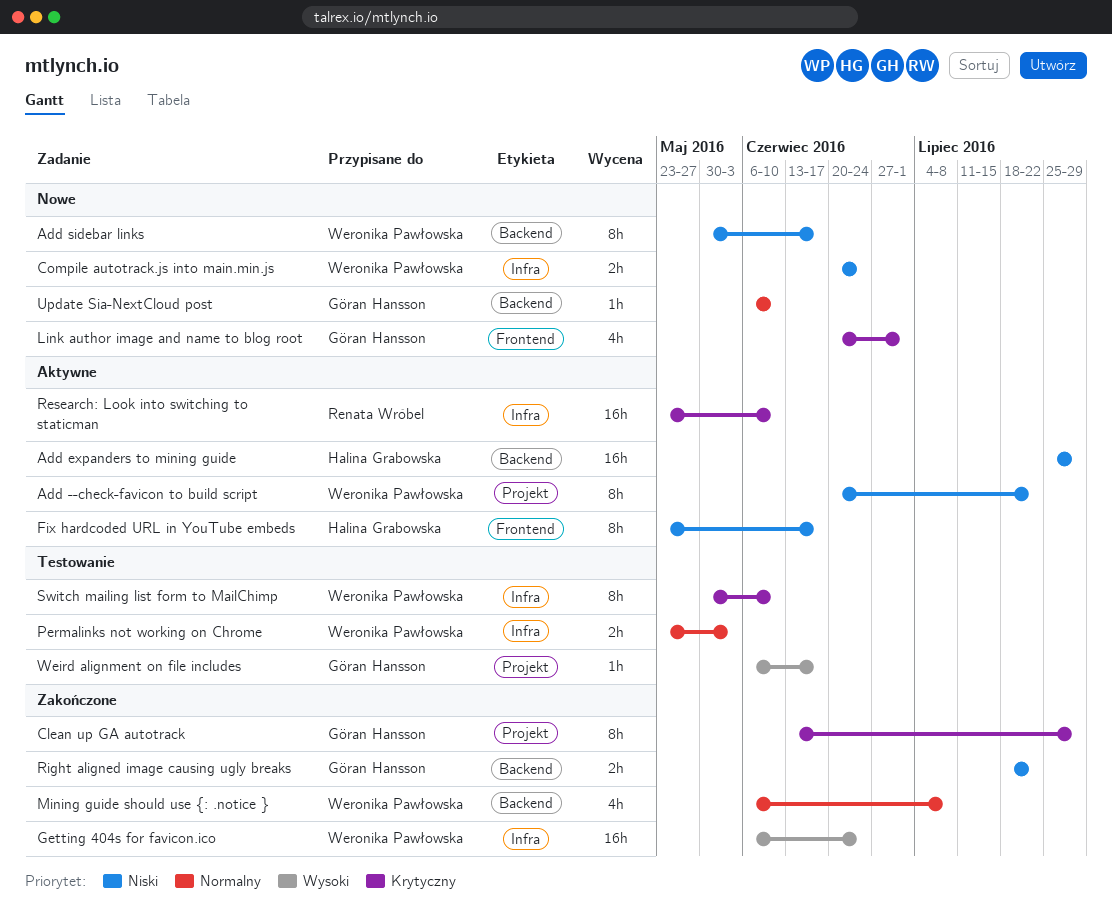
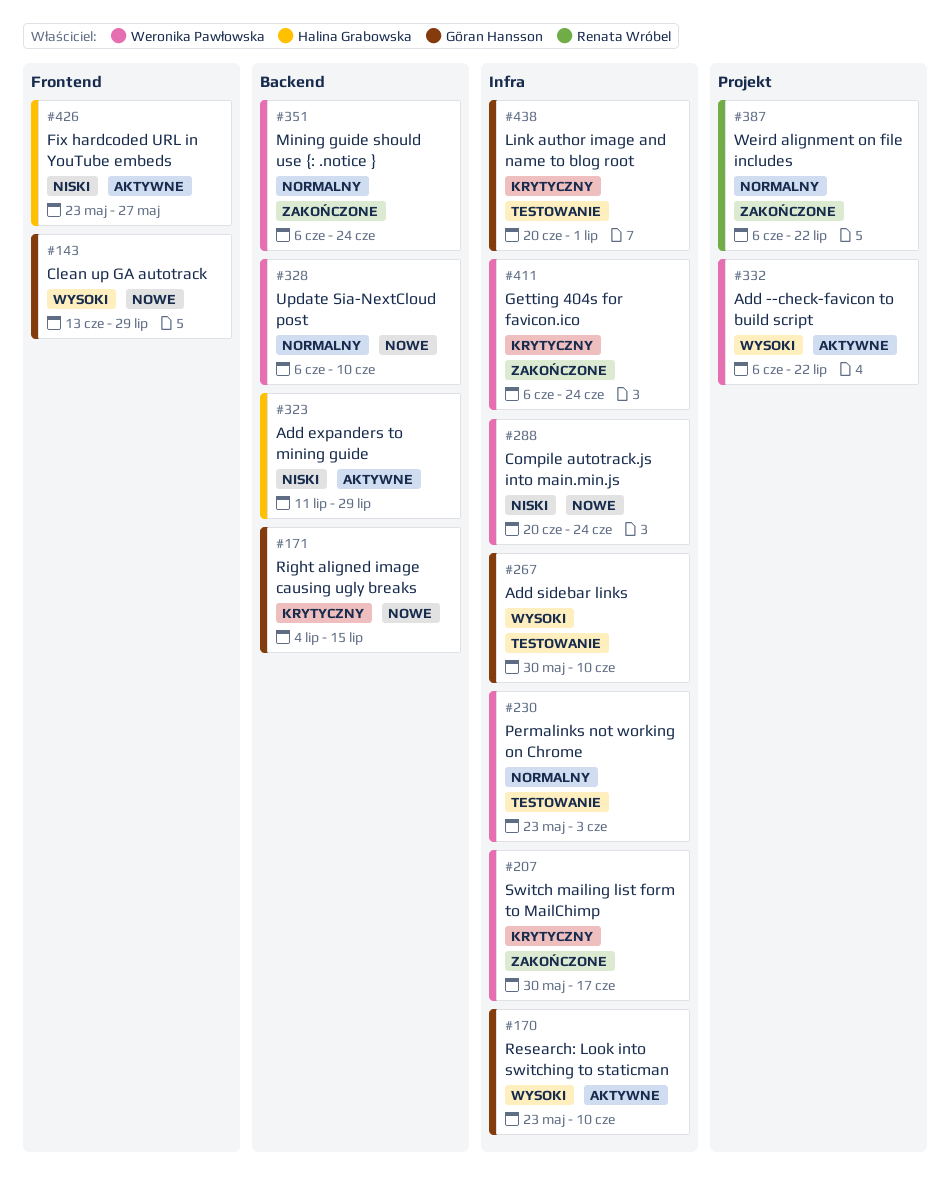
Add --check-favicon to build script, priority: Niski -> Wysoki
Add --check-favicon to build script, start: Jun 20 -> Jun 6
Add expanders to mining guide, start: Jul 25 -> Jul 11
Add sidebar links, status: Nowe -> Testowanie
Add sidebar links, owner: Weronika Pawłowska -> Göran Hansson
Add sidebar links, priority: Niski -> Wysoki
Add sidebar links, label: Backend -> Infra
Add sidebar links, due: Jun 17 -> Jun 10
Clean up GA autotrack, status: Zakończone -> Nowe
Clean up GA autotrack, priority: Krytyczny -> Wysoki
Clean up GA autotrack, label: Projekt -> Frontend
Fix hardcoded URL in YouTube embeds, due: Jun 17 -> May 27
Getting 404s for favicon.ico, priority: Wysoki -> Krytyczny
Link author image and name to blog root, status: Nowe -> Testowanie
Link author image and name to blog root, label: Frontend -> Infra
Mining guide should use {: .notice }, due: Jul 8 -> Jun 24
Research: Look into switching to staticman, owner: Renata Wróbel -> Göran Hansson
Research: Look into switching to staticman, priority: Krytyczny -> Wysoki
Right aligned image causing ugly breaks, status: Zakończone -> Nowe
Right aligned image causing ugly breaks, priority: Niski -> Krytyczny
Right aligned image causing ugly breaks, start: Jul 18 -> Jul 4
Right aligned image causing ugly breaks, due: Jul 22 -> Jul 15
Switch mailing list form to MailChimp, status: Testowanie -> Zakończone
Switch mailing list form to MailChimp, due: Jun 10 -> Jun 17
Update Sia-NextCloud post, owner: Göran Hansson -> Weronika Pawłowska
Weird alignment on file includes, status: Testowanie -> Zakończone
Weird alignment on file includes, owner: Göran Hansson -> Renata Wróbel
Weird alignment on file includes, priority: Wysoki -> Normalny
Weird alignment on file includes, due: Jun 17 -> Jul 22

